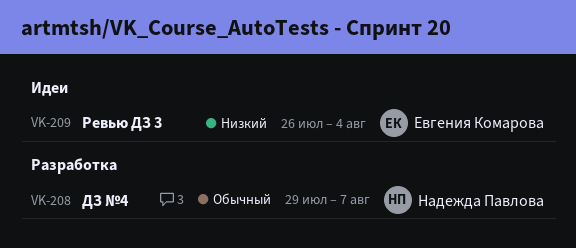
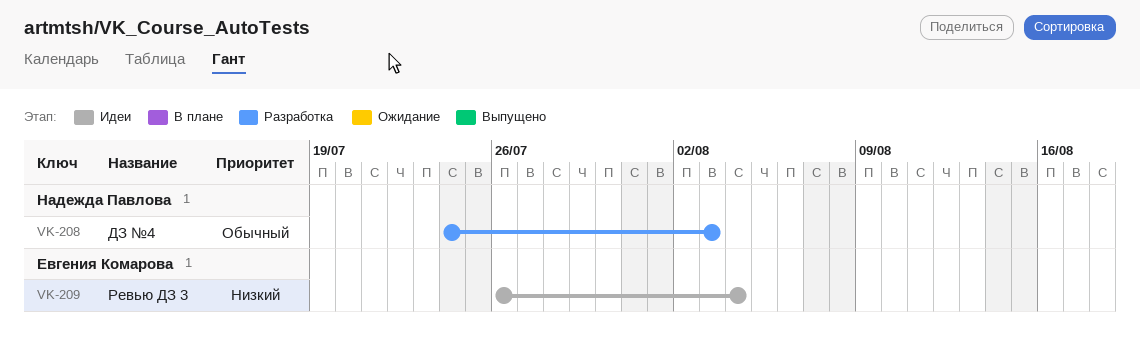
VK-208, start: Jul 29 -> Jul 24
VK-208, due: Aug 7 -> Aug 3

